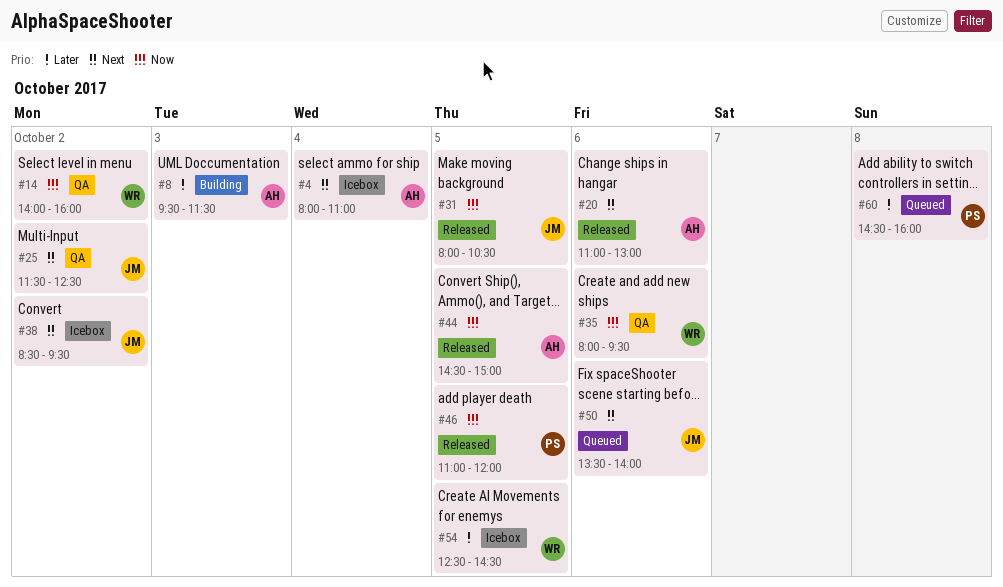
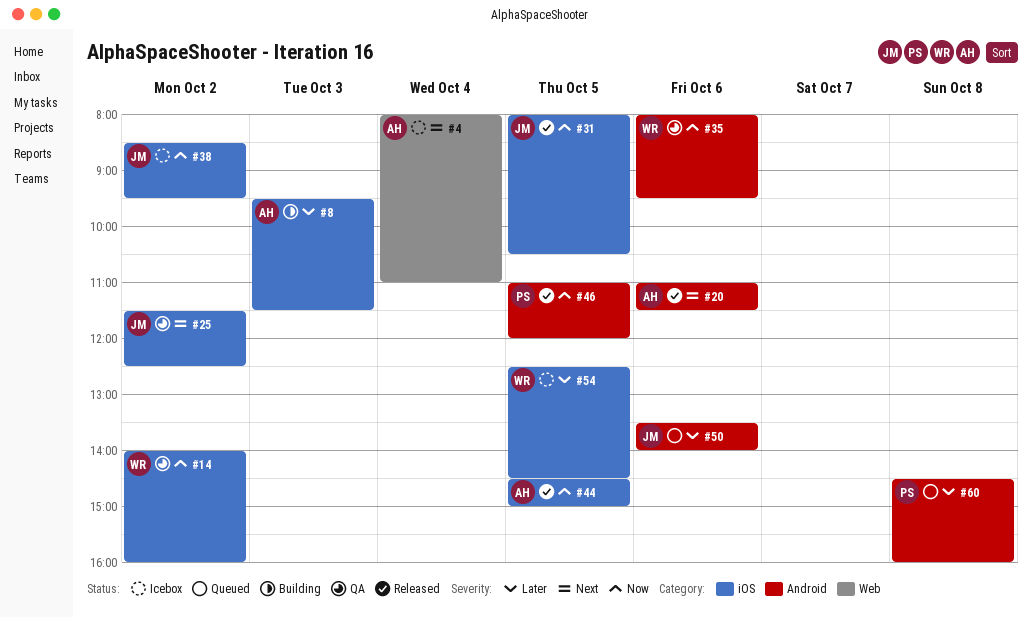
#20, ends: 13:00 -> 11:30
#38, priority: Next -> Now
#50, priority: Next -> Later

